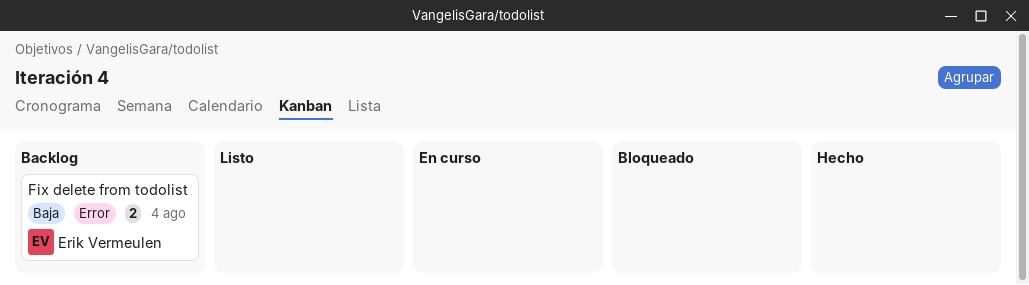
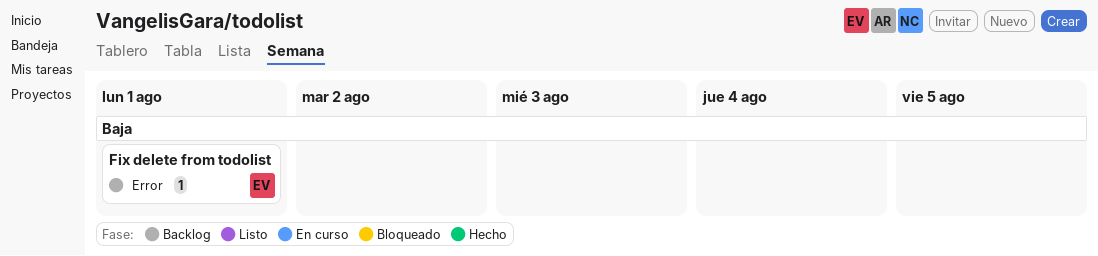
Fix delete from todolist, estimate: 2 -> 1
Fix delete from todolist, due: Aug 4 -> Aug 1

